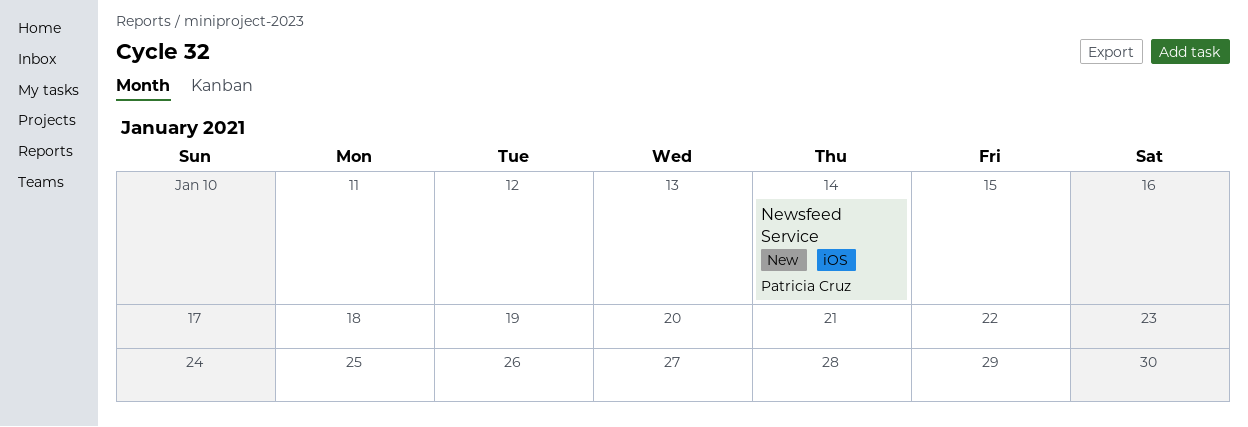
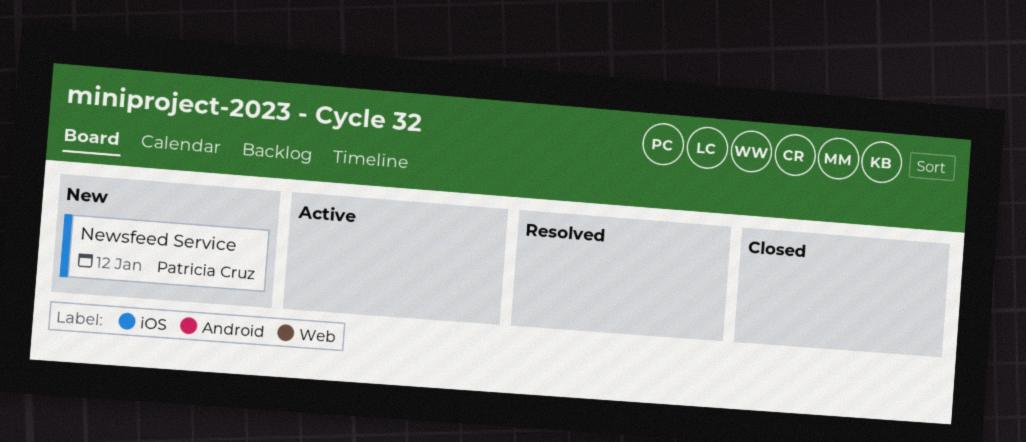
Newsfeed Service, due: Jan 14 -> Jan 12

